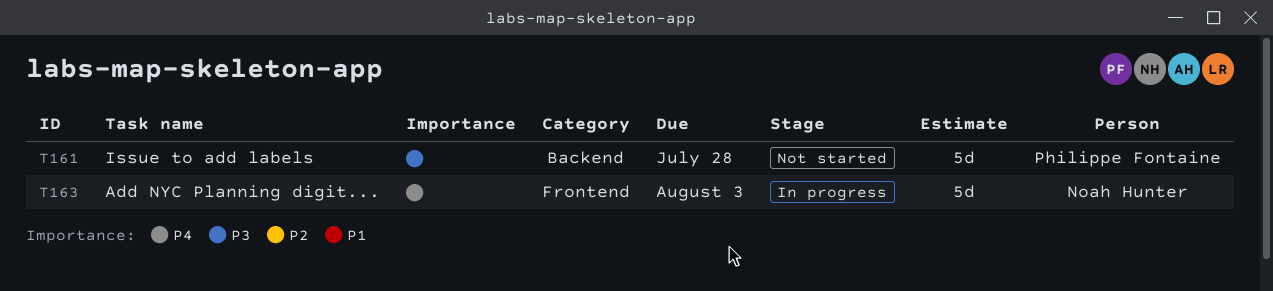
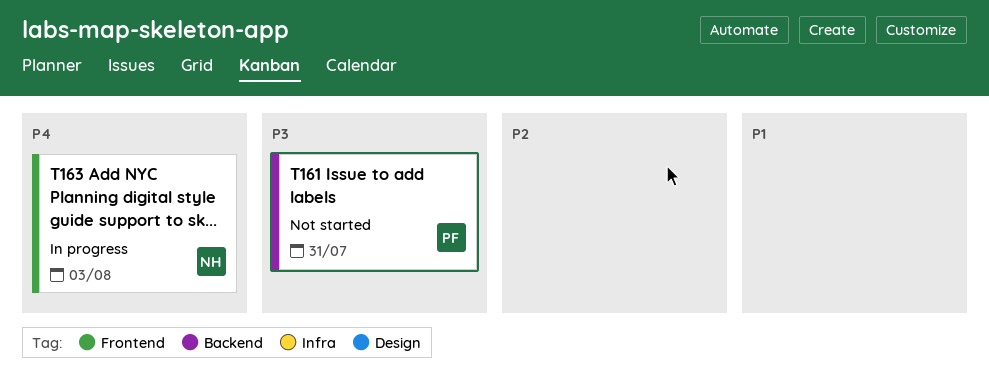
T161, due: Jul 28 -> Jul 31

